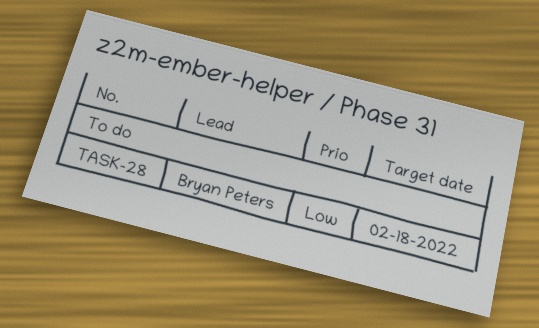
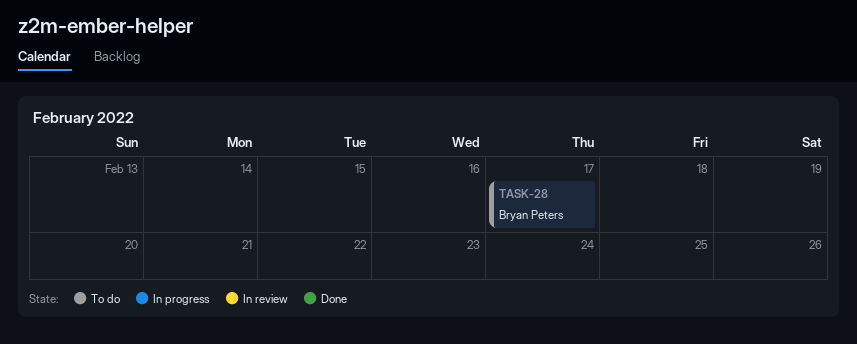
TASK-28, due: Feb 18 -> Feb 17

